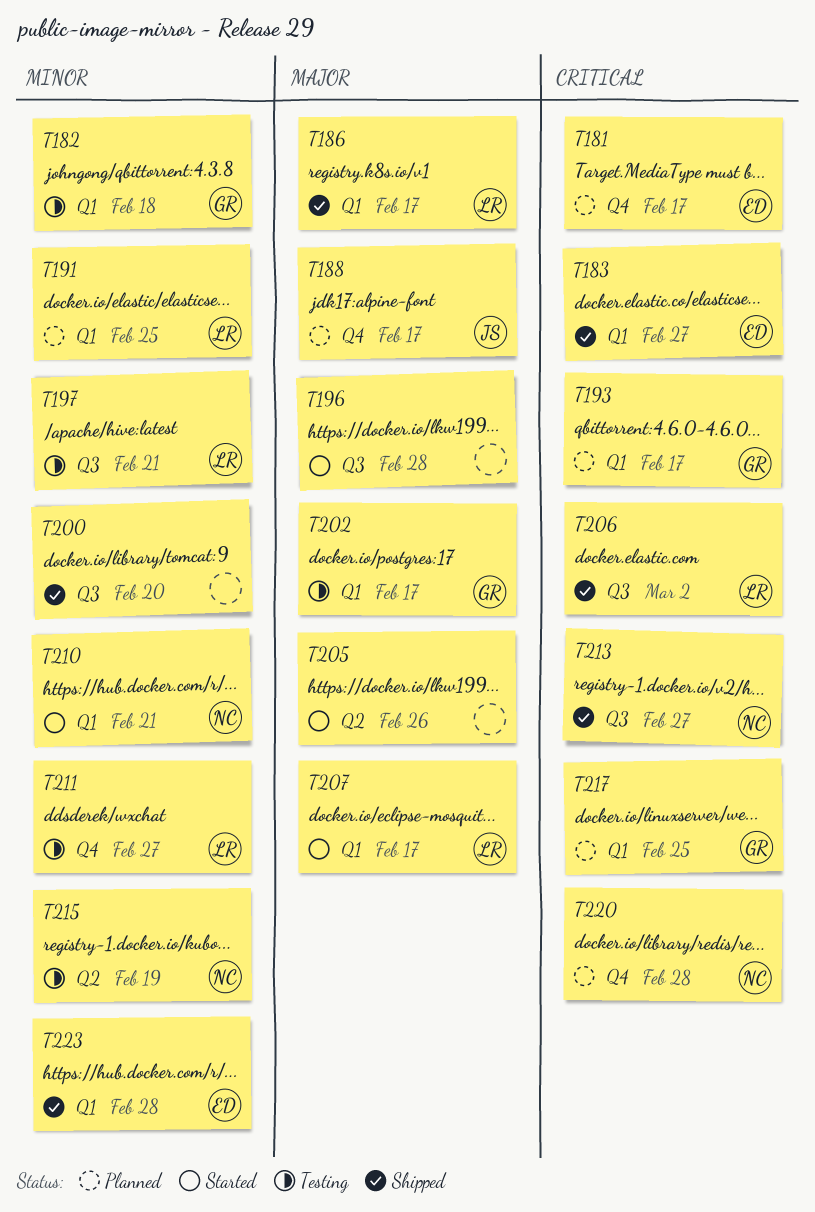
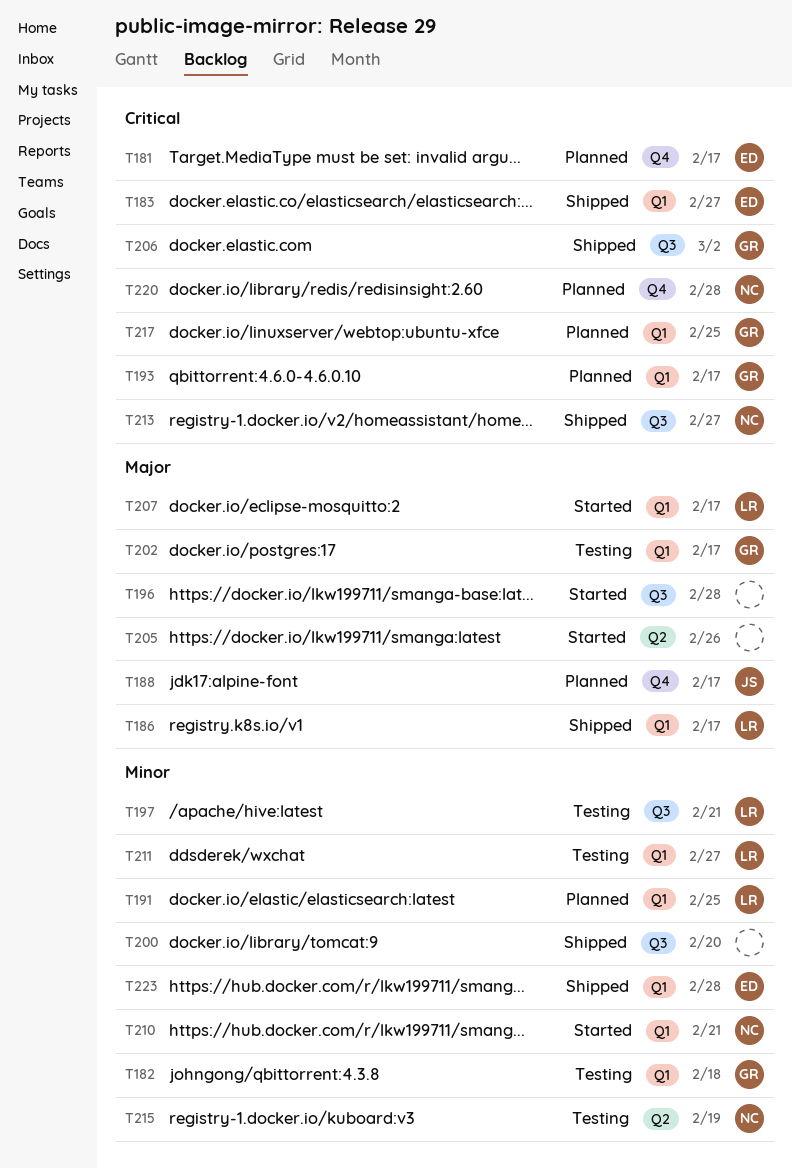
T206, owner: LR -> GR
T211, label: Q4 -> Q1

